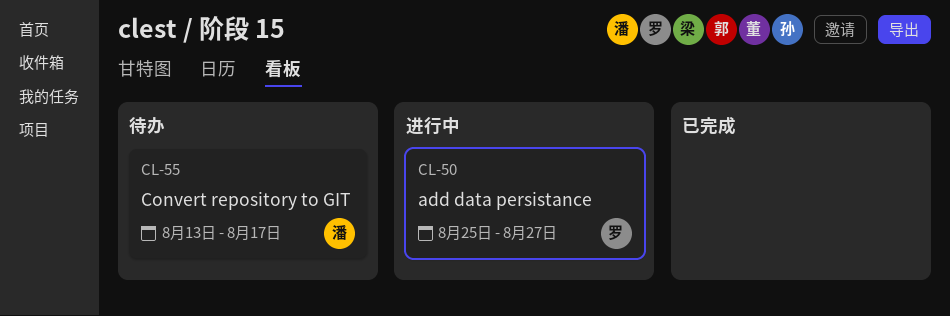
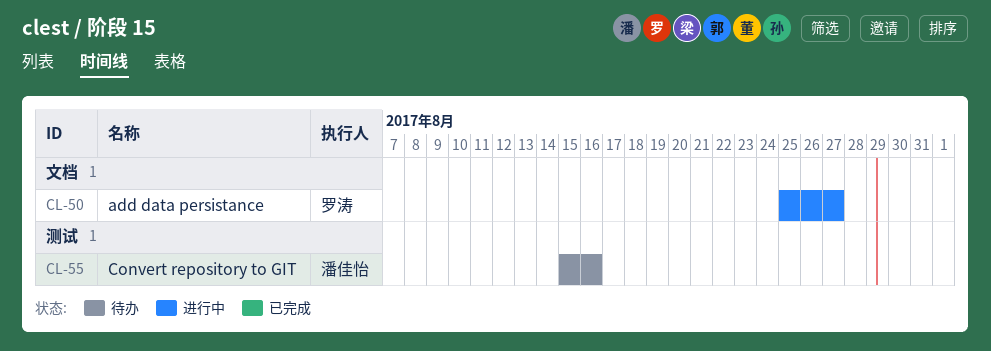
CL-55, start: Aug 13 -> Aug 15
CL-55, due: Aug 17 -> Aug 16

